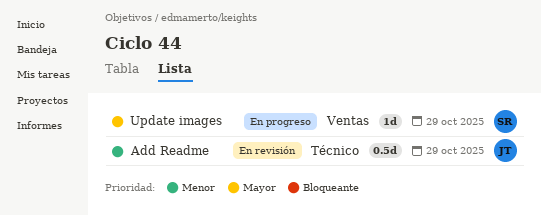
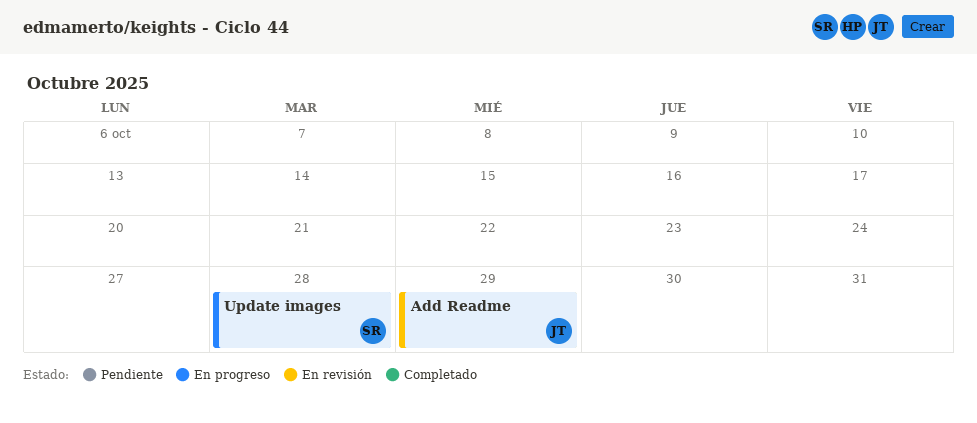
Update images, due: Oct 29 -> Oct 28

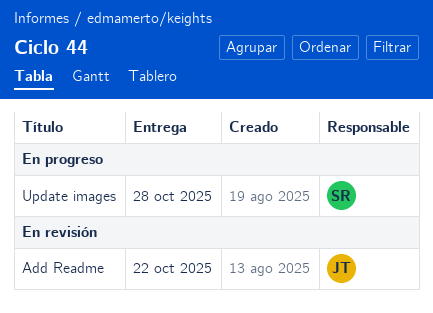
Add Readme, due: Oct 29 -> Oct 22

